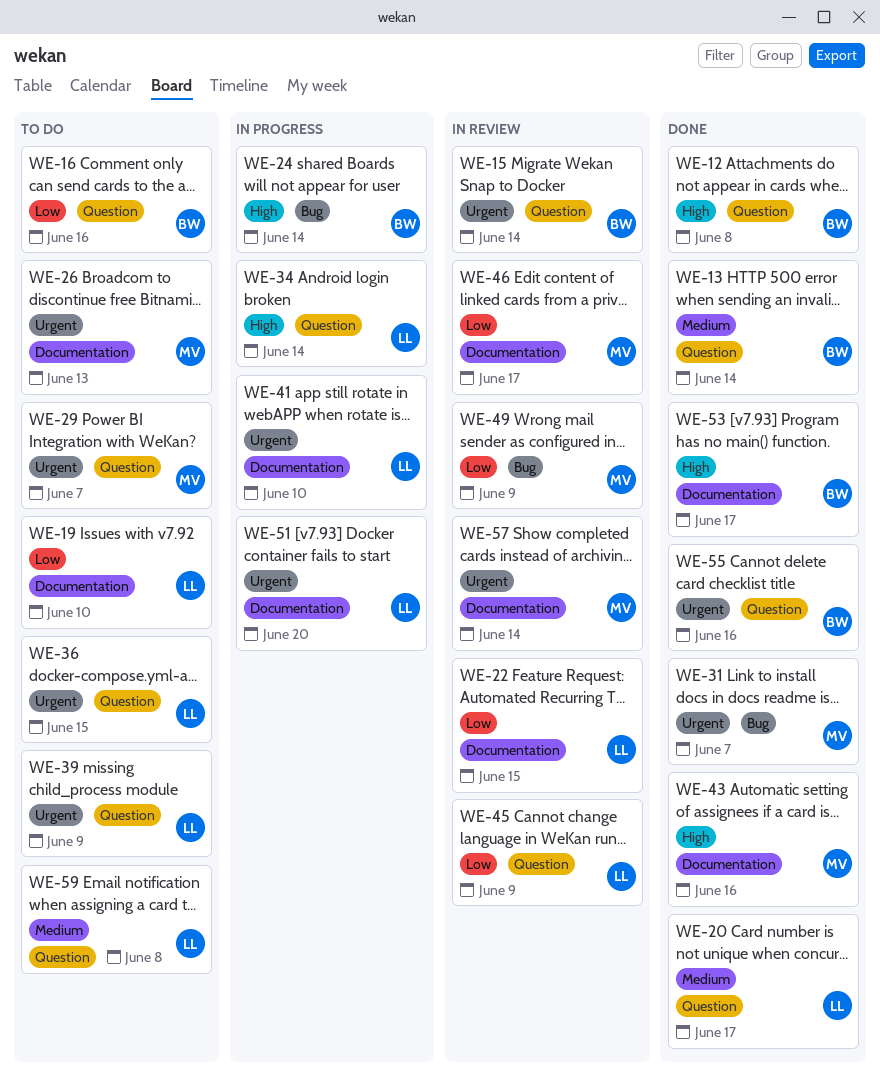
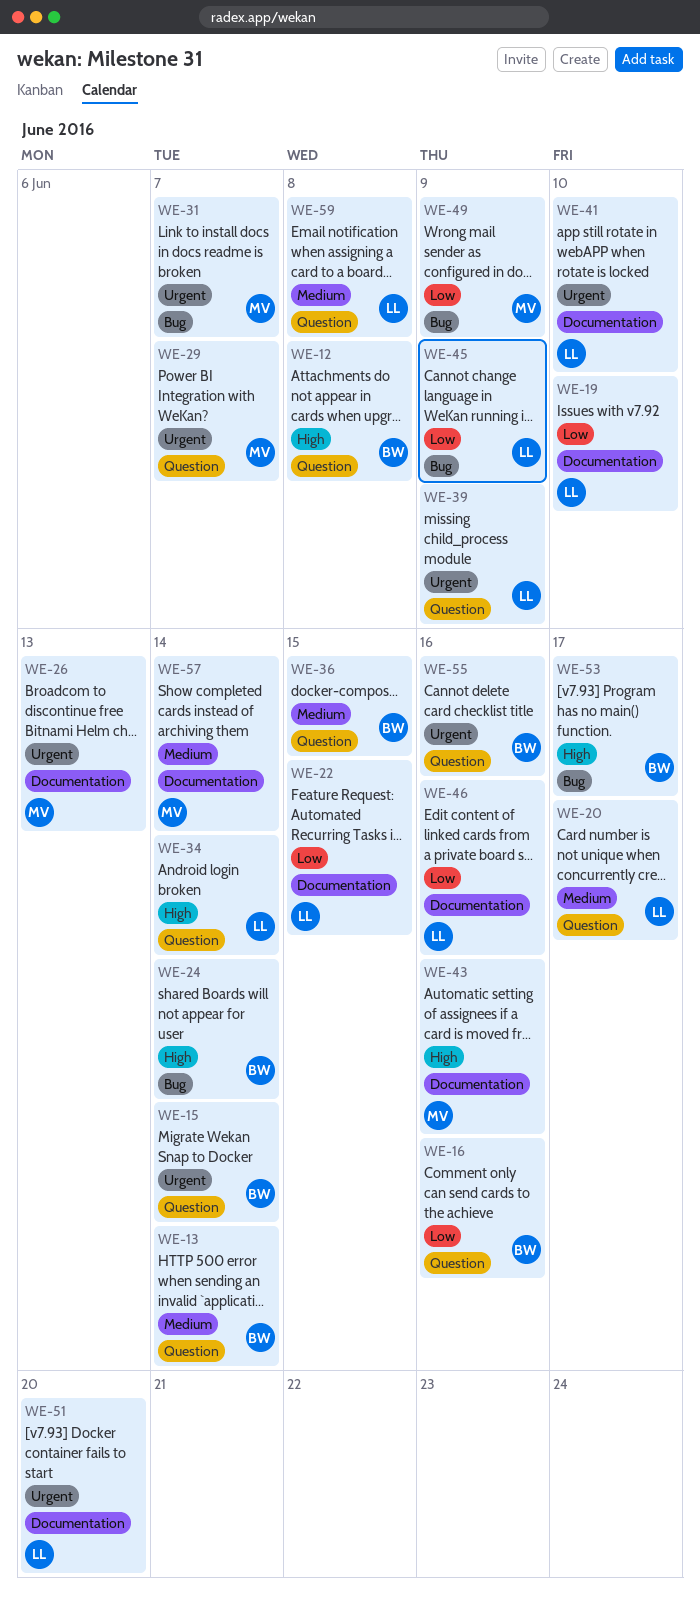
WE-36, owner: LL -> BW
WE-36, priority: Urgent -> Medium
WE-45, label: Question -> Bug
WE-46, owner: MV -> LL
WE-46, due: Jun 17 -> Jun 16
WE-53, label: Documentation -> Bug
WE-57, priority: Urgent -> Medium

